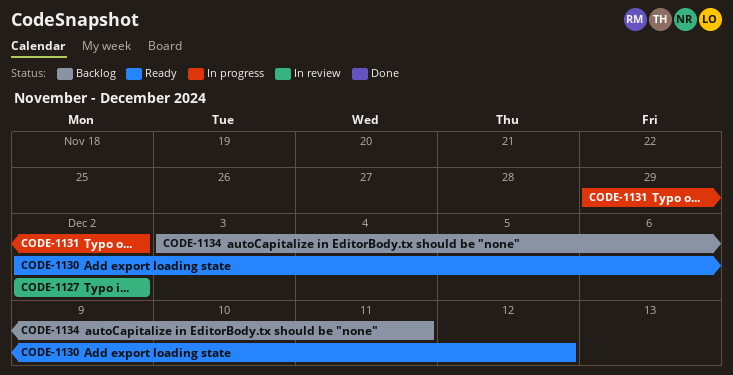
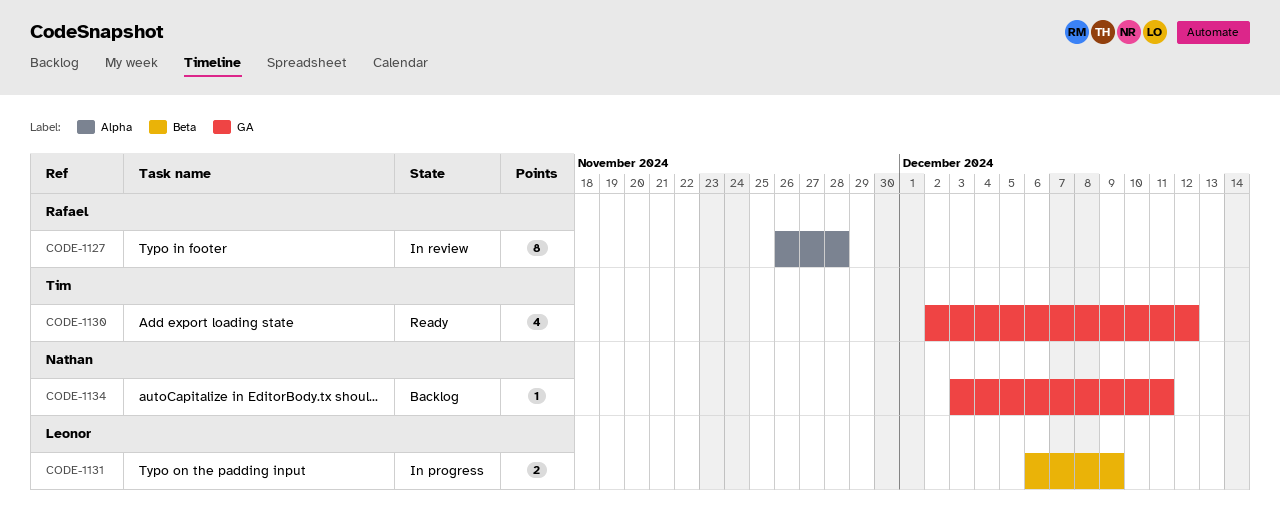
CODE-1127, start: Dec 2 -> Nov 26
CODE-1127, due: Dec 2 -> Nov 28
CODE-1131, start: Nov 29 -> Dec 6
CODE-1131, due: Dec 2 -> Dec 9

